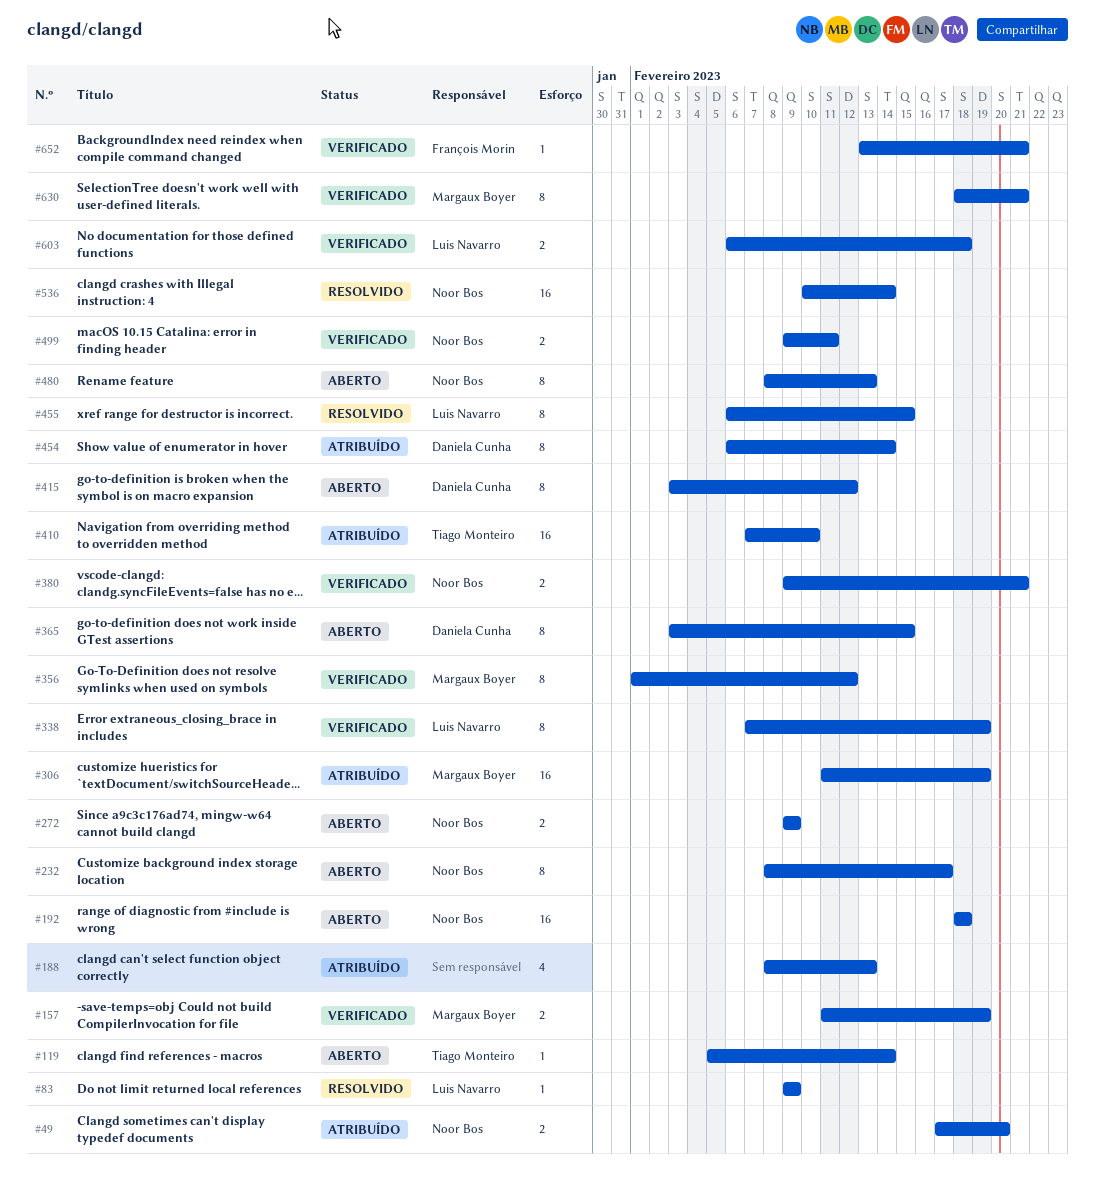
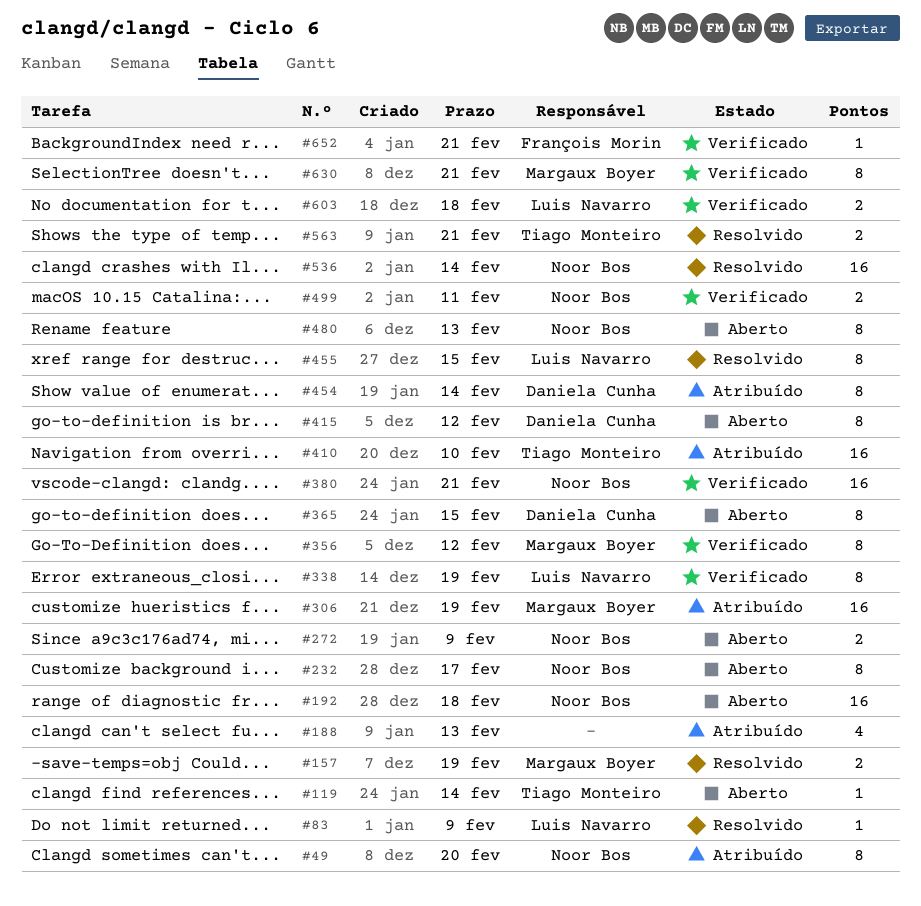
#49, estimate: 2 -> 8
#157, status: Verificado -> Resolvido
#380, estimate: 2 -> 16
#563: none -> present

